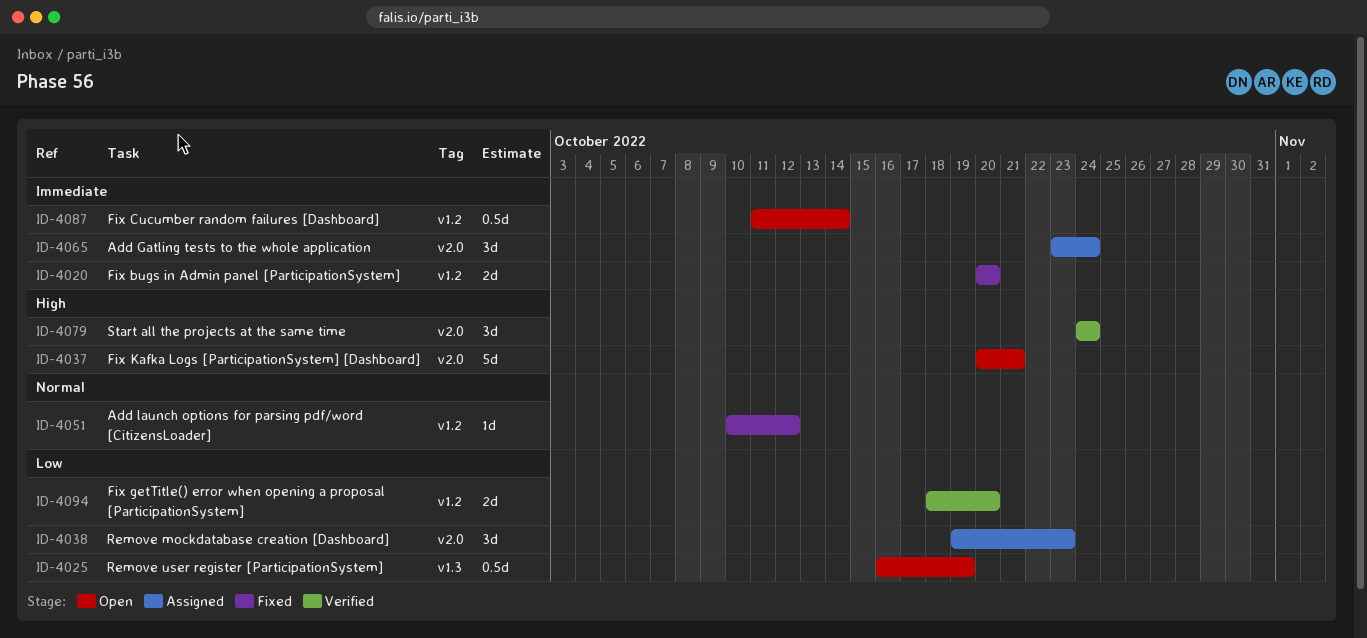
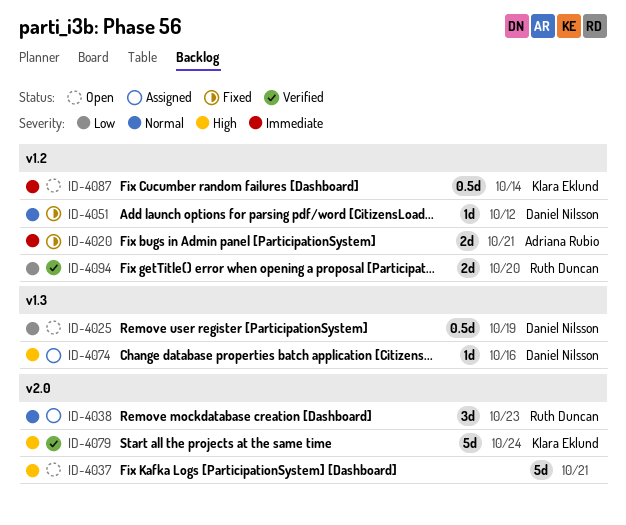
ID-4020, due: Oct 20 -> Oct 21
ID-4038, priority: Low -> Normal
ID-4065: present -> none
ID-4074: none -> present
ID-4079, estimate: 3d -> 5d

